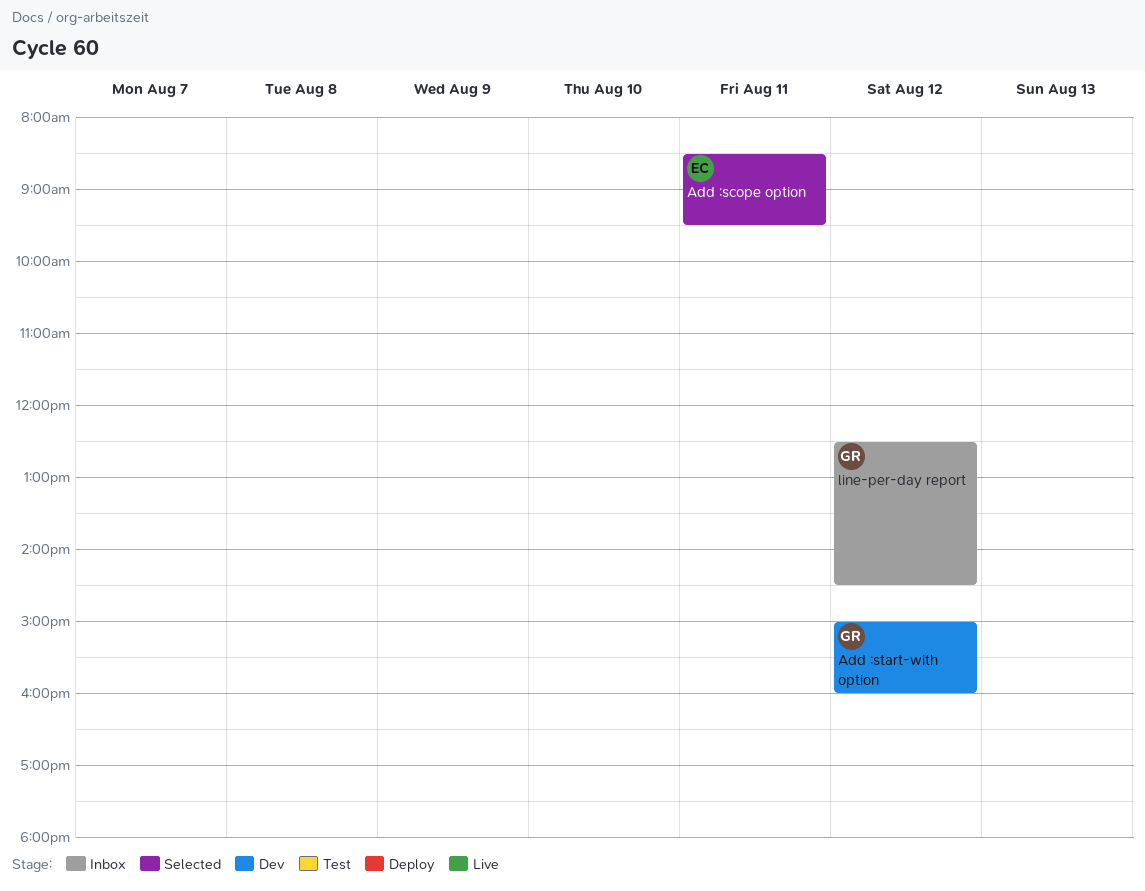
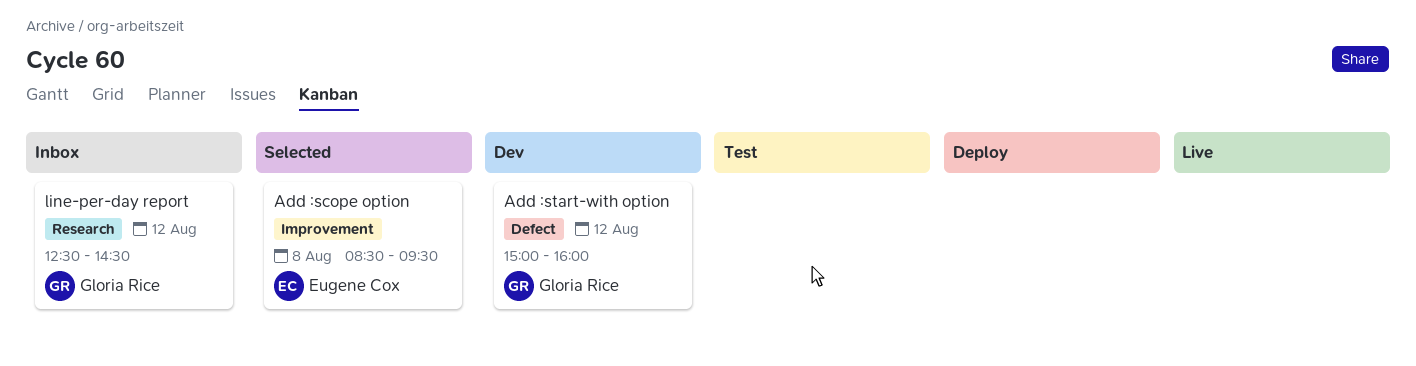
Add :scope option, day: Aug 11 -> Aug 8

